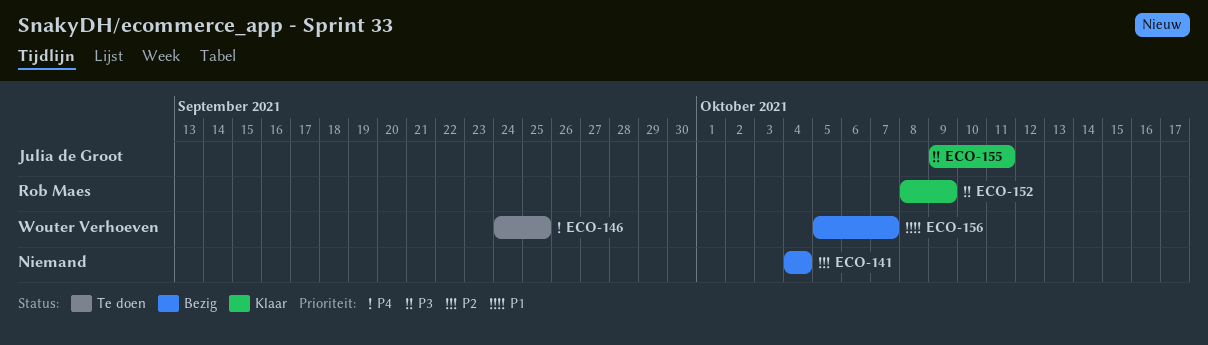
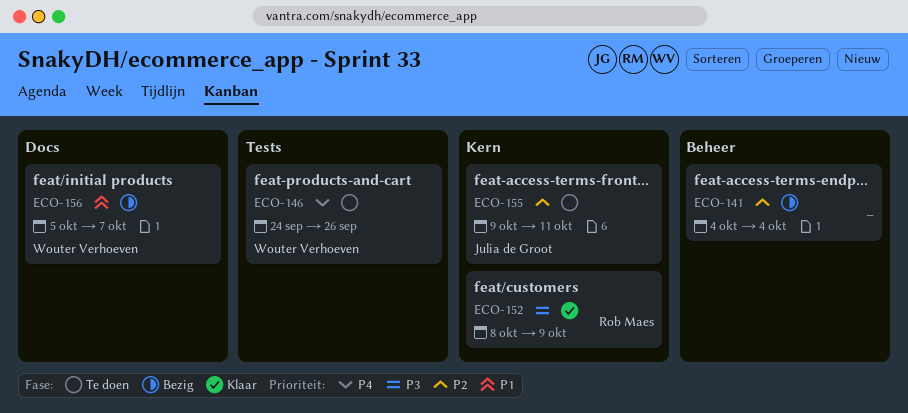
ECO-146, due: Sep 25 -> Sep 26
ECO-155, status: Klaar -> Te doen
ECO-155, priority: P3 -> P2

